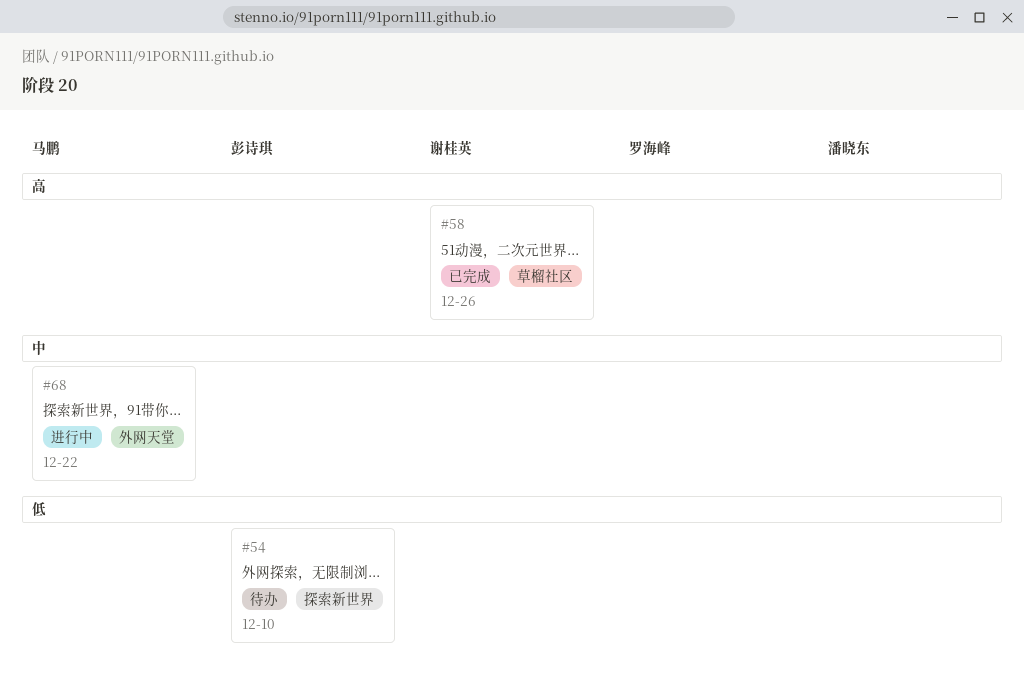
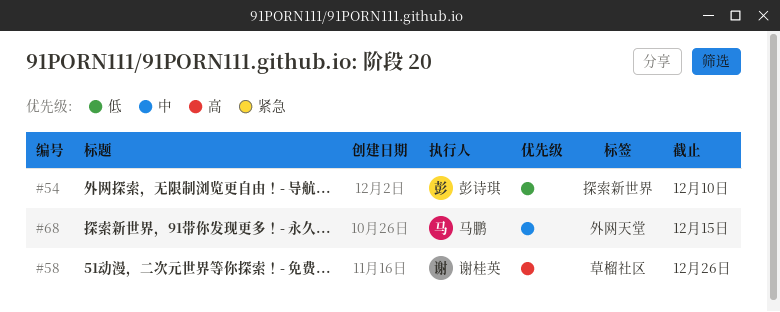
#68, due: Dec 22 -> Dec 15

